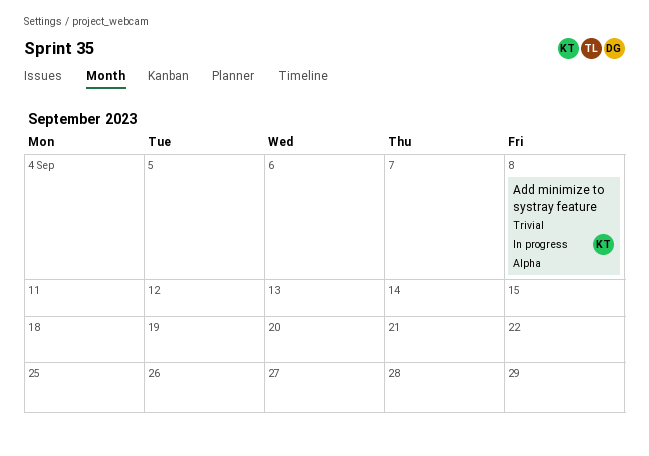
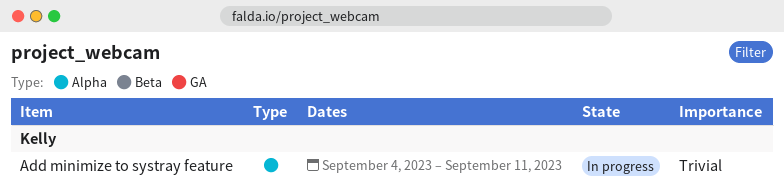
Add minimize to systray feature, due: Sep 8 -> Sep 11

